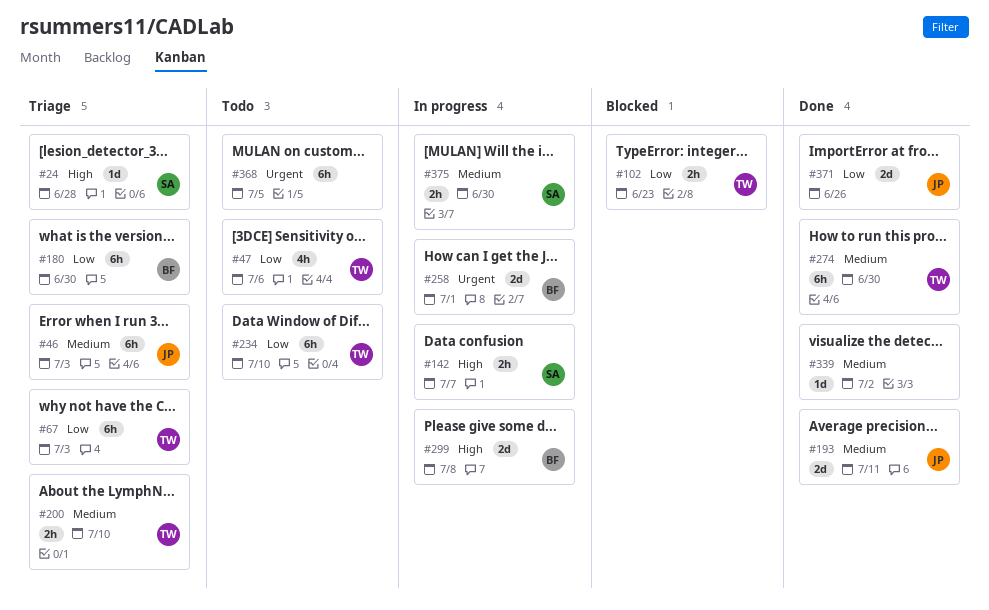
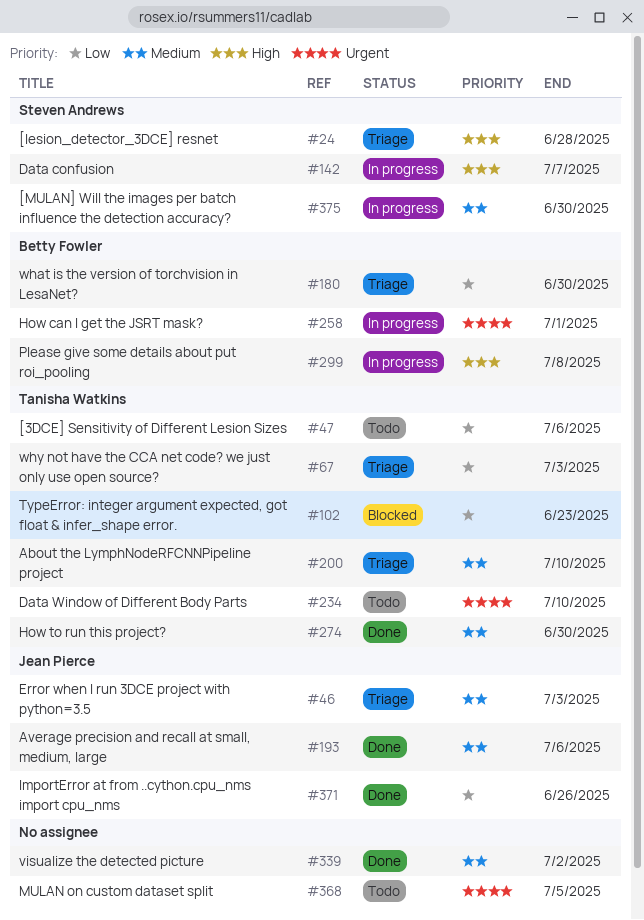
#193, due: Jul 11 -> Jul 6
#234, priority: Low -> Urgent

